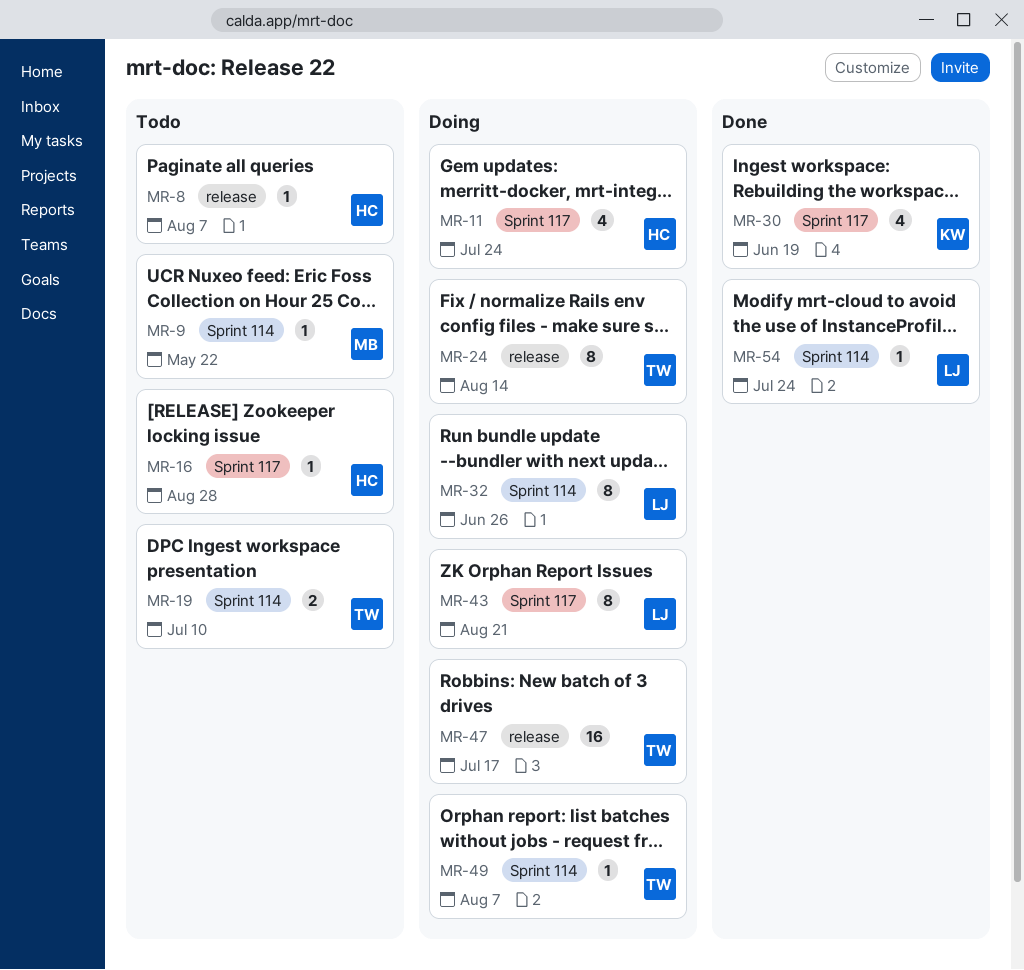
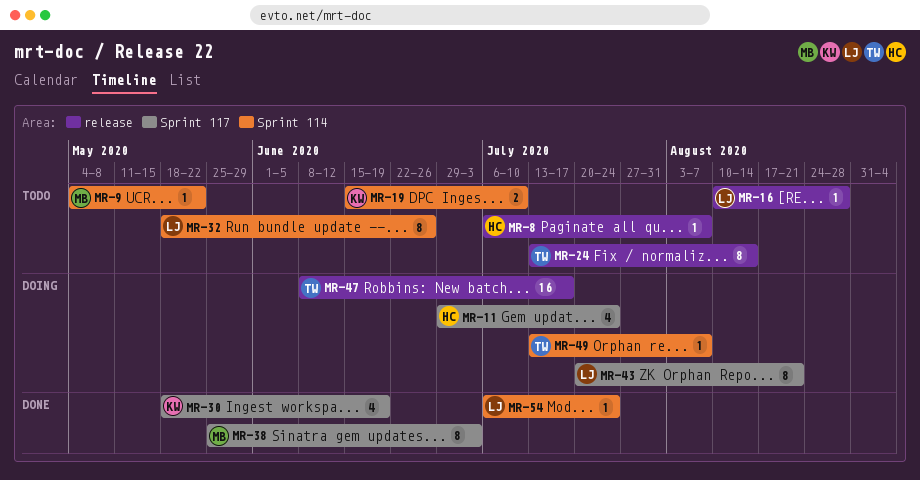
MR-16, owner: HC -> LJ
MR-16, label: Sprint 117 -> release
MR-19, owner: TW -> KW
MR-24, status: Doing -> Todo
MR-32, status: Doing -> Todo
MR-38: none -> present

